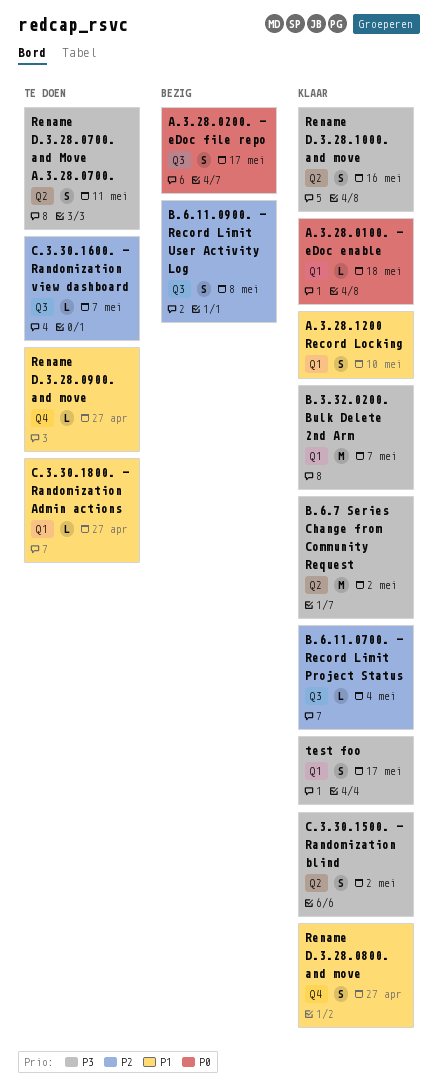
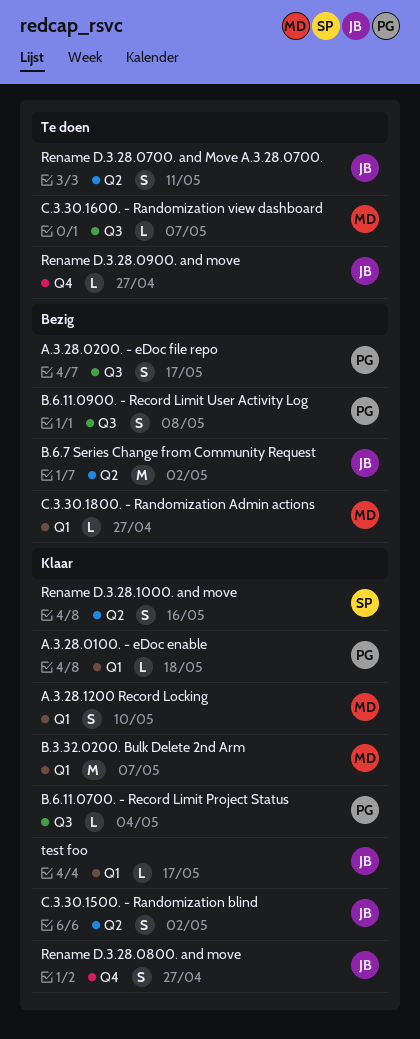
B.6.7 Series Change from Community Request, status: Klaar -> Bezig
C.3.30.1800. - Randomization Admin actions, status: Te doen -> Bezig
test foo, estimate: S -> L

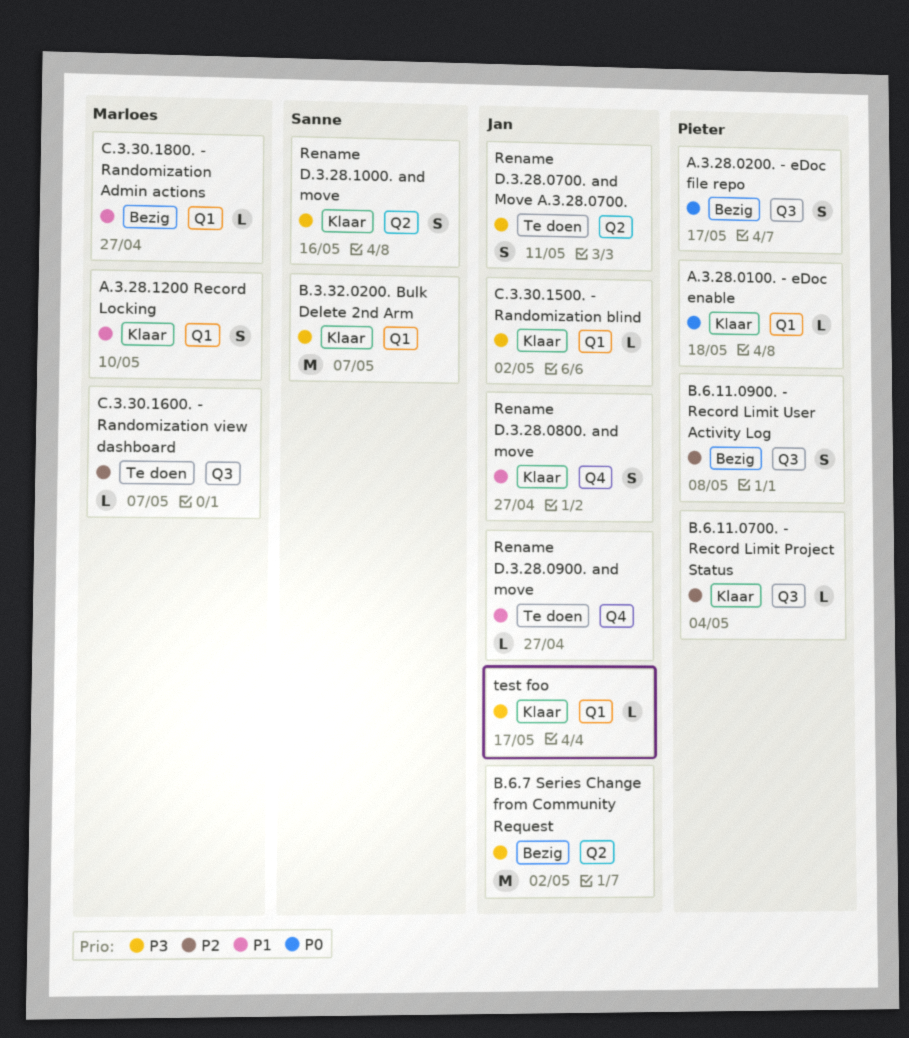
B.3.32.0200. Bulk Delete 2nd Arm, owner: Marloes -> Sanne
C.3.30.1500. - Randomization blind, label: Q2 -> Q1
C.3.30.1500. - Randomization blind, estimate: S -> L

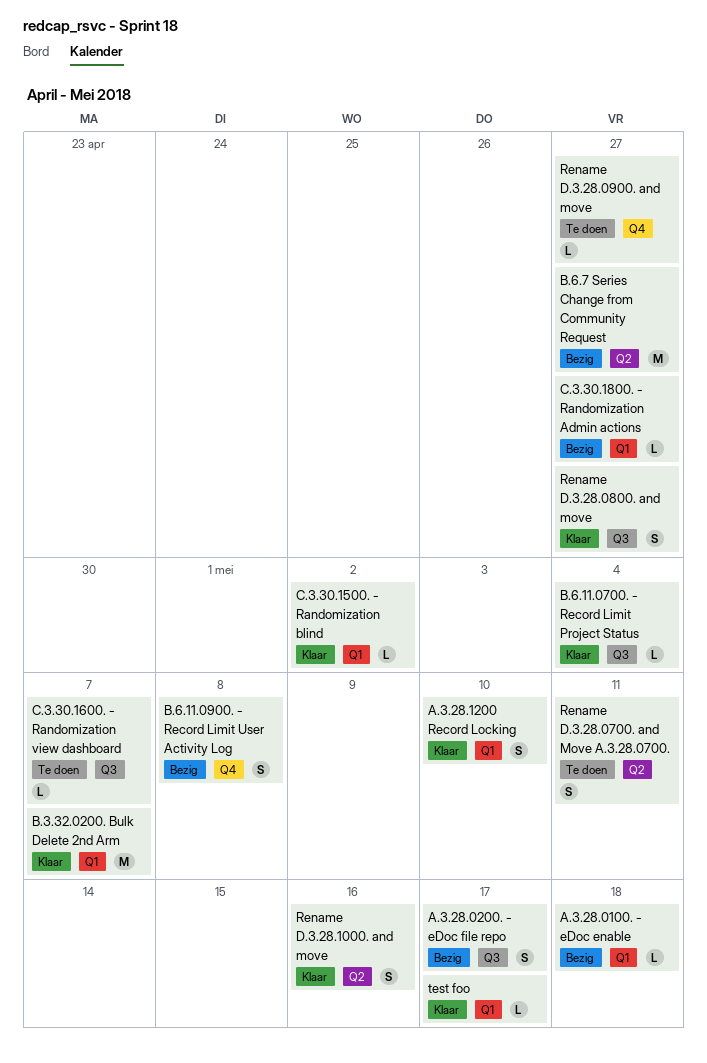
A.3.28.0100. - eDoc enable, status: Klaar -> Bezig
B.6.11.0900. - Record Limit User Activity Log, label: Q3 -> Q4
B.6.7 Series Change from Community Request, due: May 2 -> Apr 27
Rename D.3.28.0800. and move, label: Q4 -> Q3

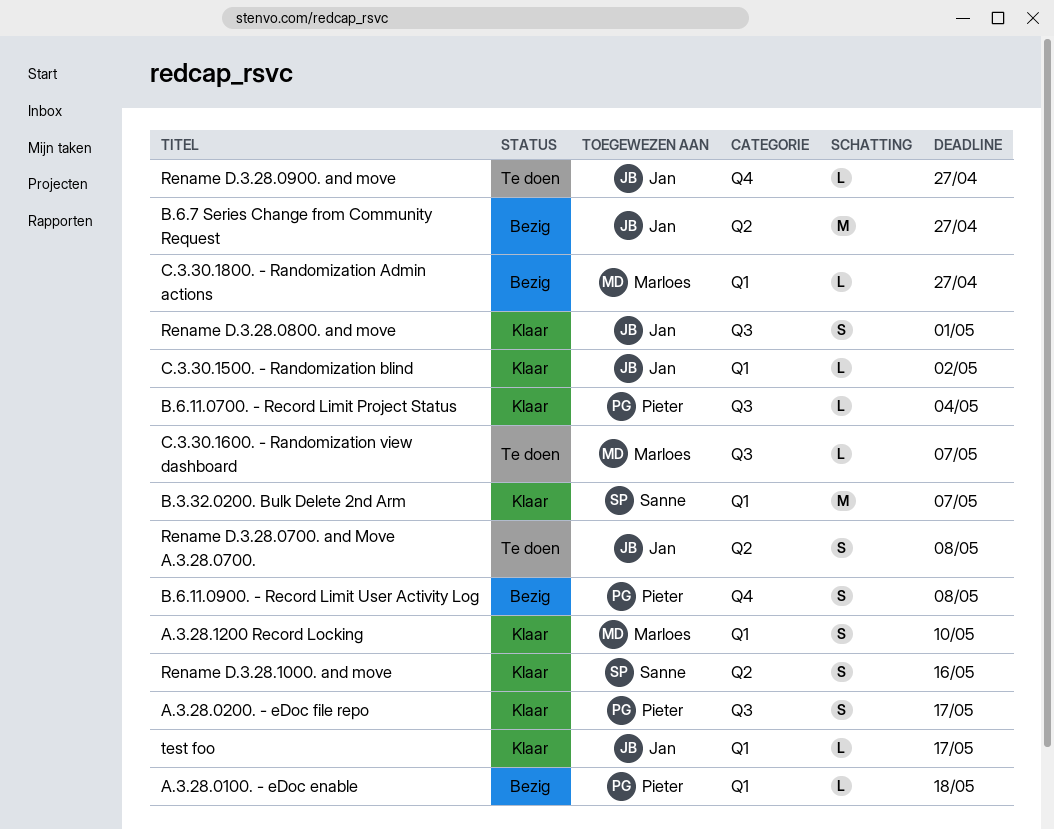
A.3.28.0200. - eDoc file repo, status: Bezig -> Klaar
Rename D.3.28.0700. and Move A.3.28.0700., due: May 11 -> May 8
Rename D.3.28.0800. and move, due: Apr 27 -> May 1

